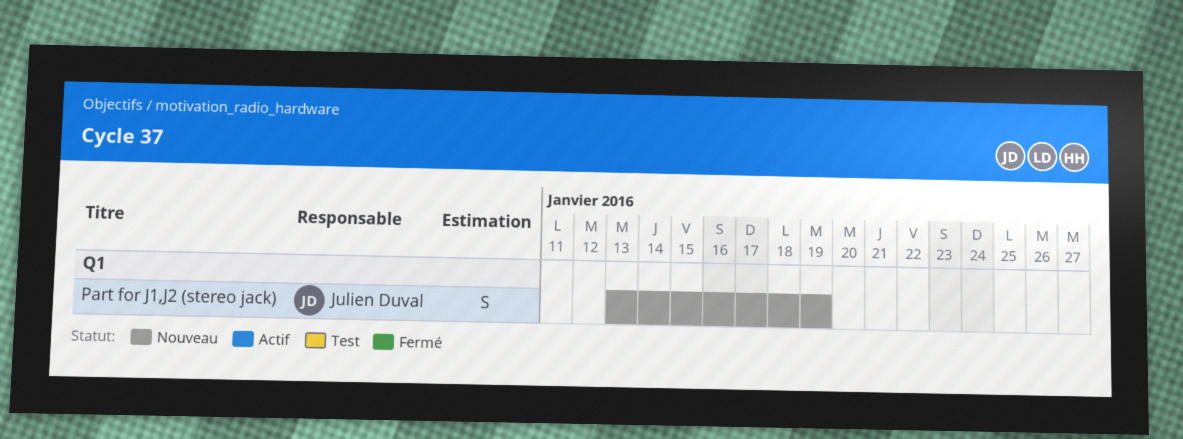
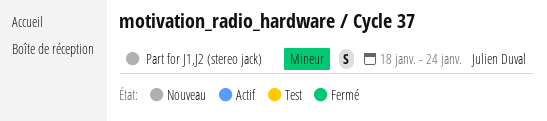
Part for J1,J2 (stereo jack), start: Jan 13 -> Jan 18
Part for J1,J2 (stereo jack), due: Jan 19 -> Jan 24

